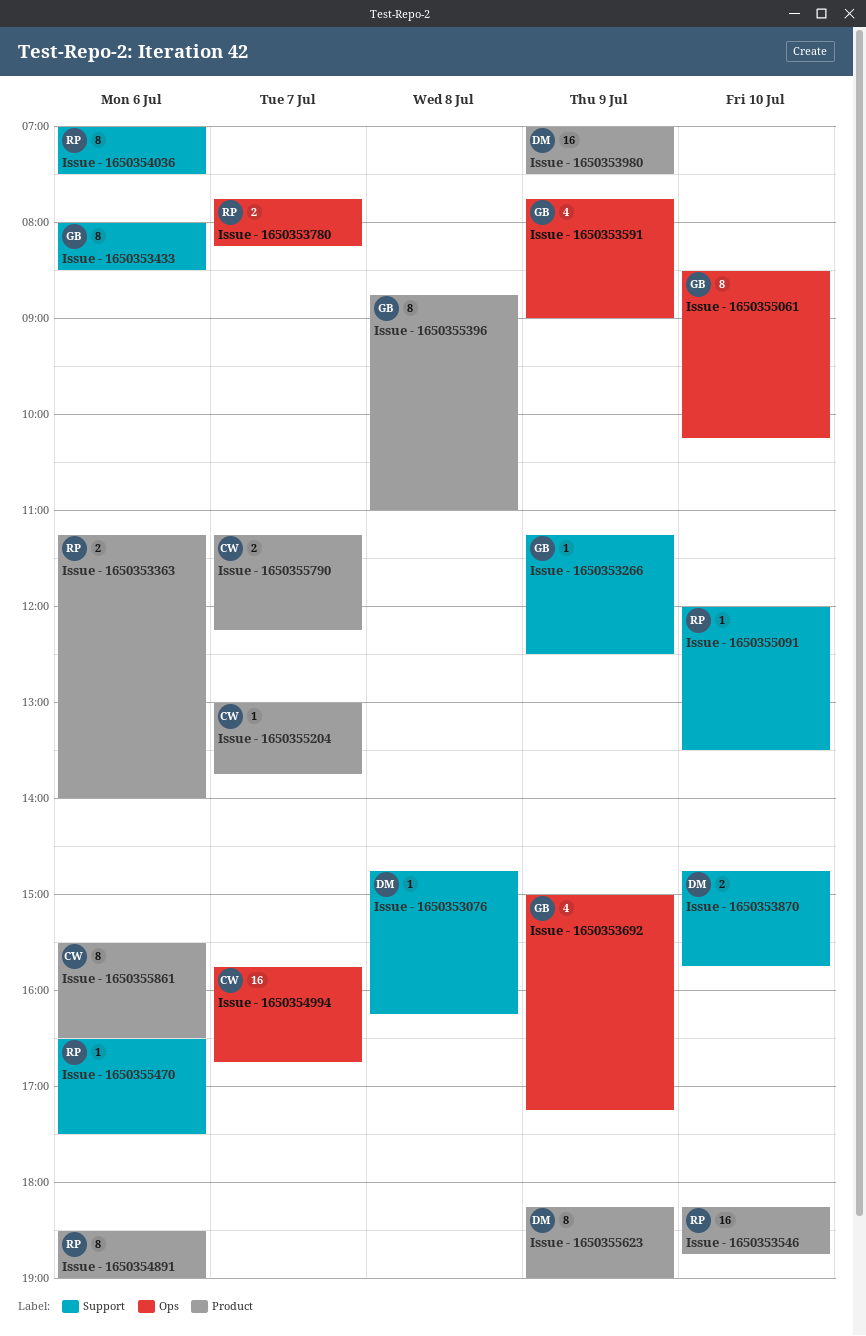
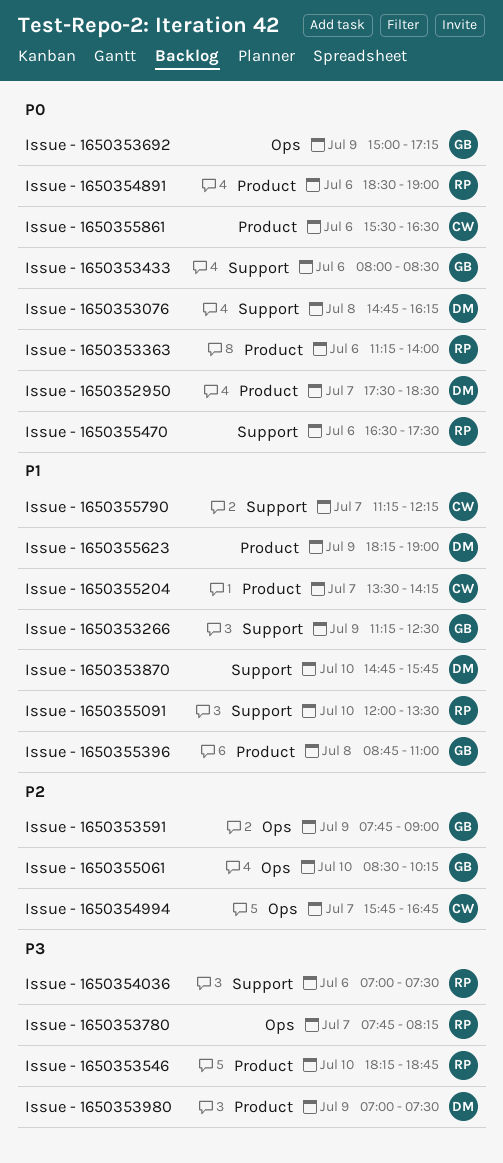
Issue - 1650352950: none -> present
Issue - 1650355204, begins: 13:00 -> 13:30
Issue - 1650355204, ends: 13:45 -> 14:15
Issue - 1650355790, label: Product -> Support

